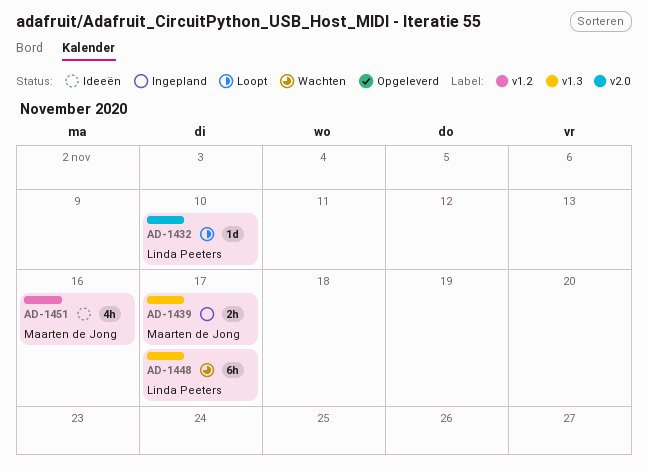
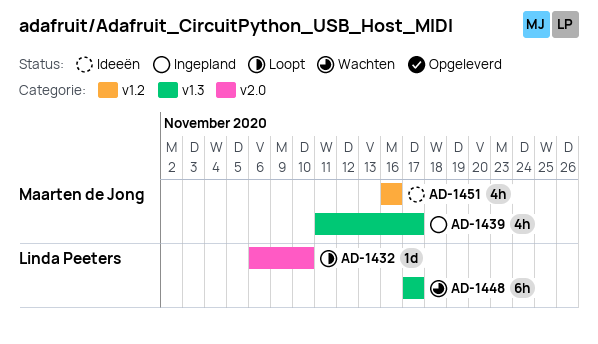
AD-1439, estimate: 2h -> 4h

